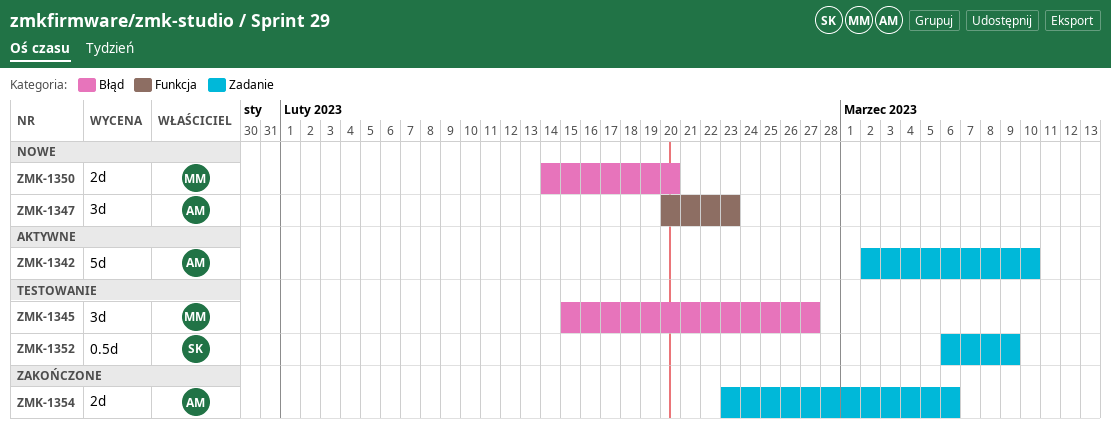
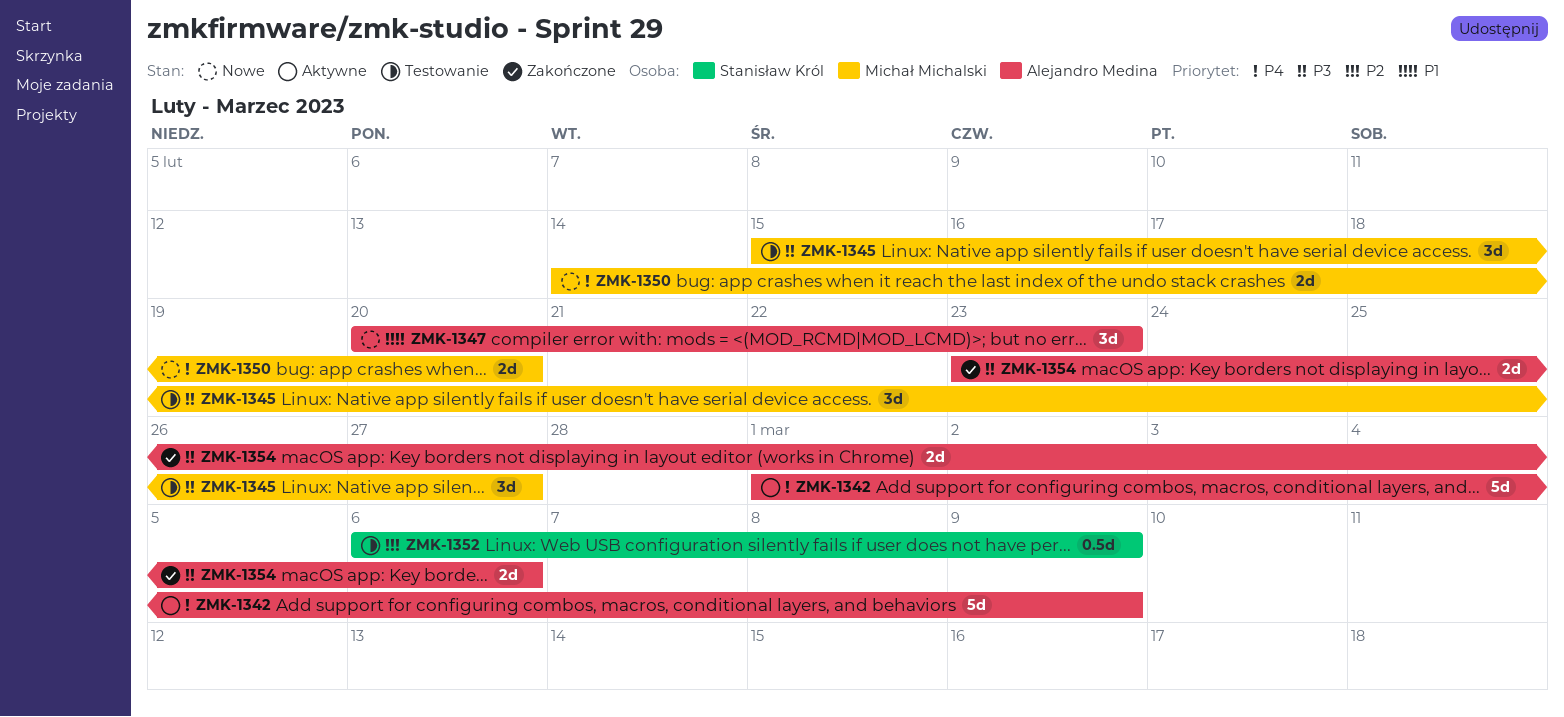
ZMK-1342, start: Mar 2 -> Mar 1
ZMK-1342, due: Mar 10 -> Mar 9

